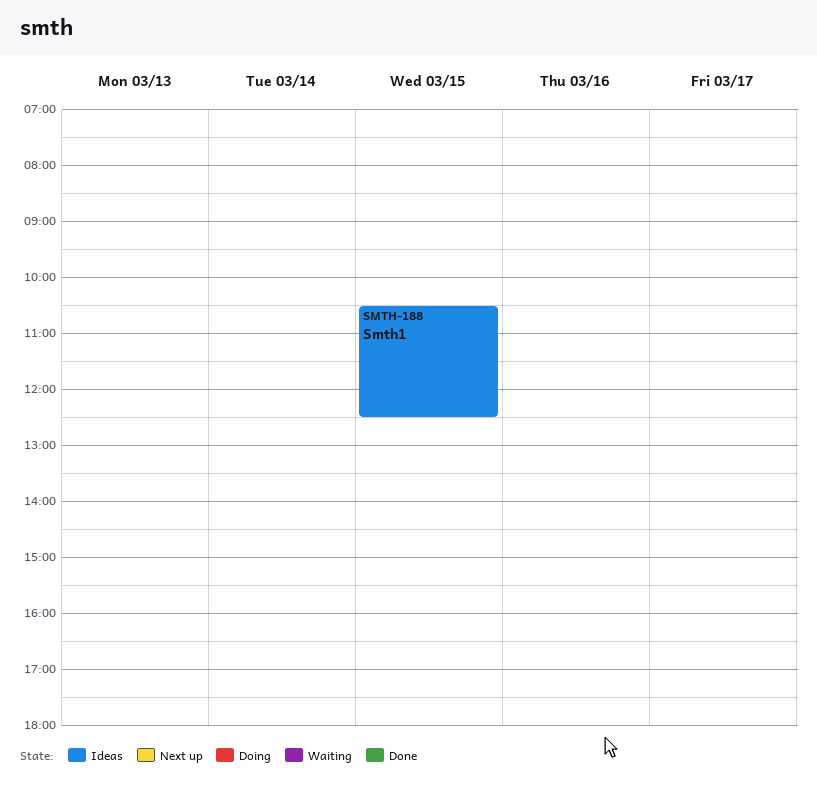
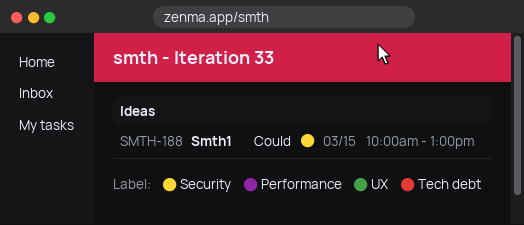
SMTH-188, begins: 10:30 -> 10:00
SMTH-188, ends: 12:30 -> 13:00

